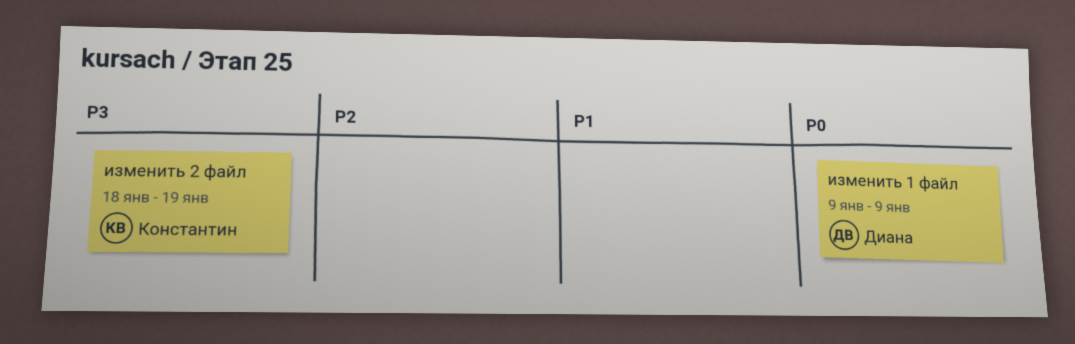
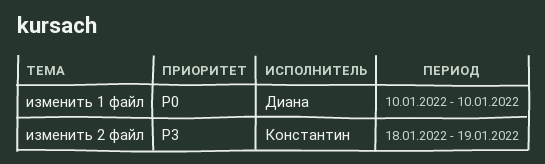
изменить 1 файл, start: Jan 9 -> Jan 10
изменить 1 файл, due: Jan 9 -> Jan 10

